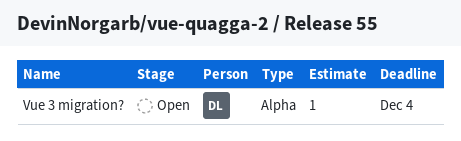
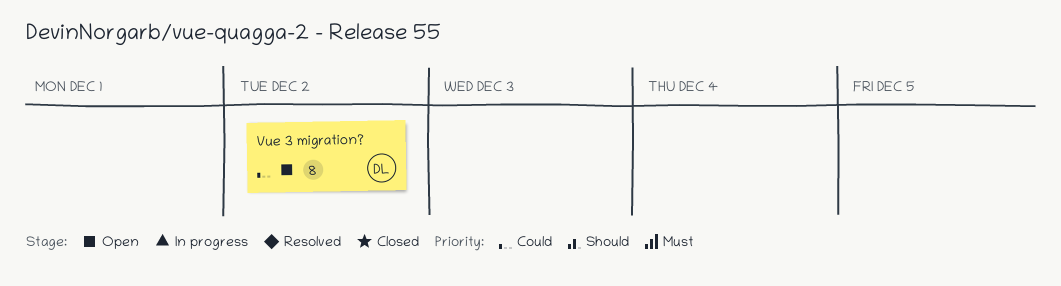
Vue 3 migration?, estimate: 1 -> 8
Vue 3 migration?, due: Dec 4 -> Dec 2

